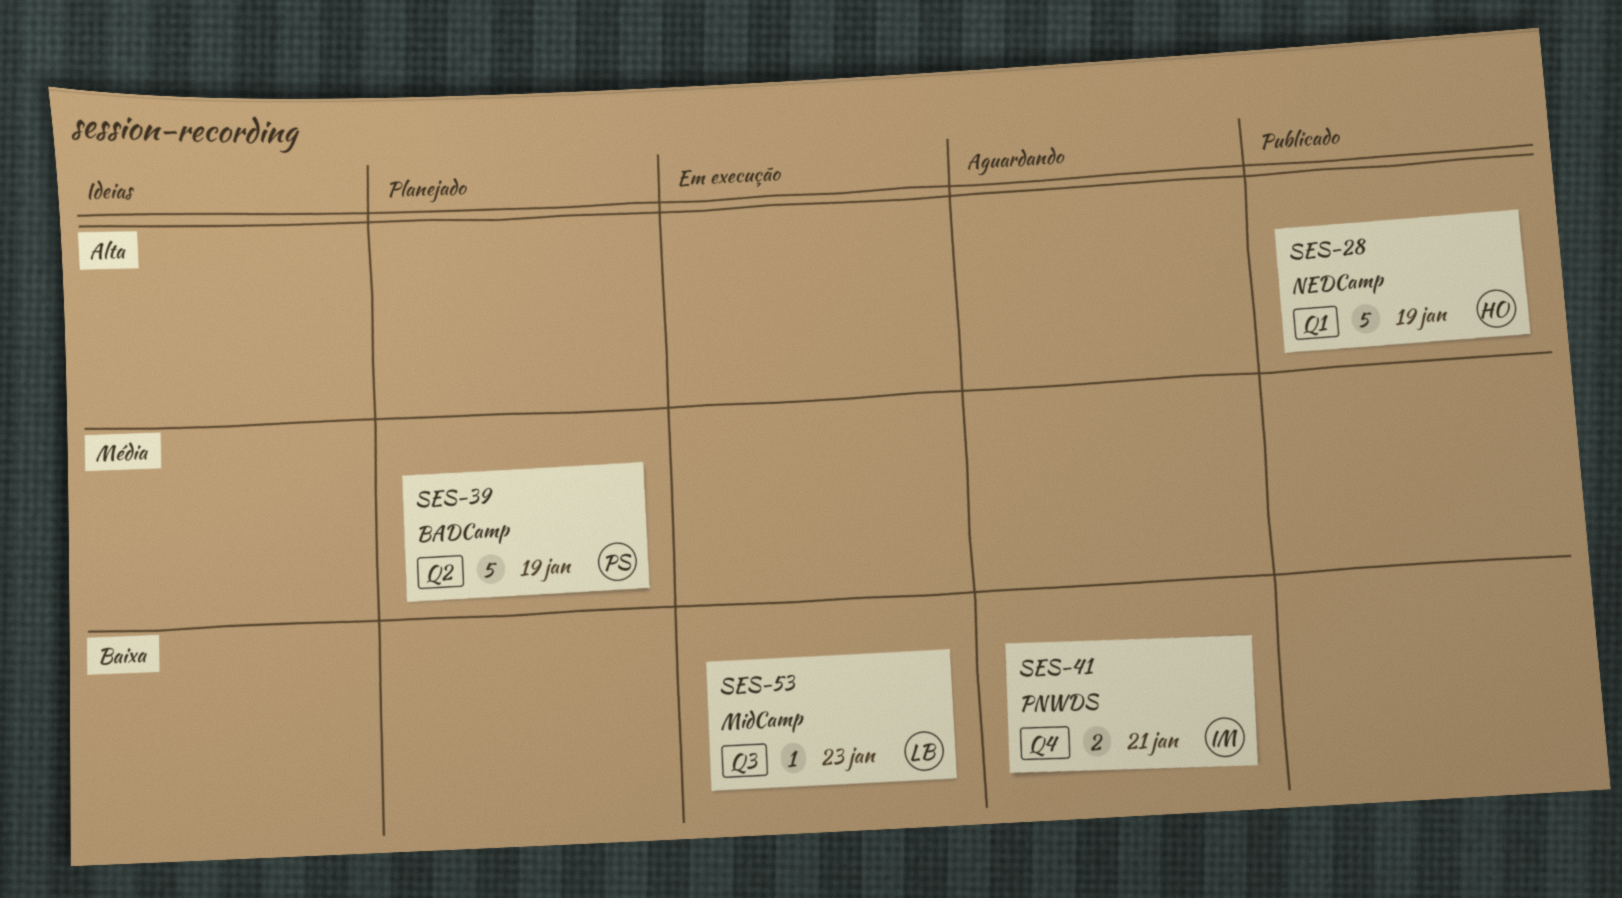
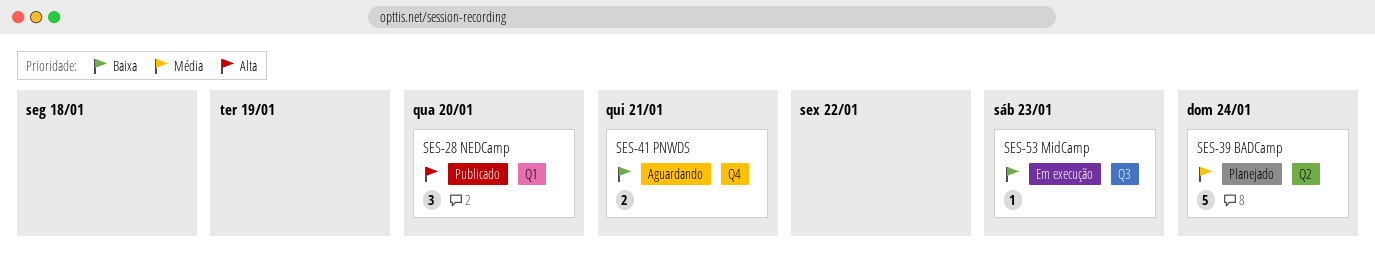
SES-28, estimate: 5 -> 3
SES-28, due: Jan 19 -> Jan 20
SES-39, due: Jan 19 -> Jan 24

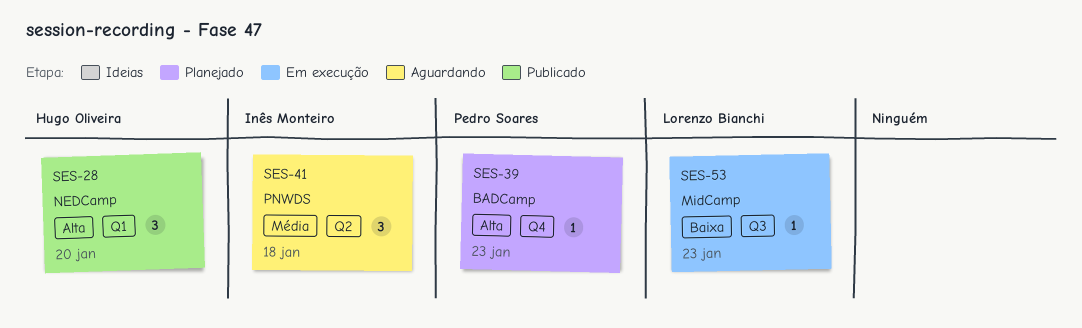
SES-39, priority: Média -> Alta
SES-39, label: Q2 -> Q4
SES-39, estimate: 5 -> 1
SES-39, due: Jan 24 -> Jan 23
SES-41, priority: Baixa -> Média
SES-41, label: Q4 -> Q2
SES-41, estimate: 2 -> 3
SES-41, due: Jan 21 -> Jan 18

